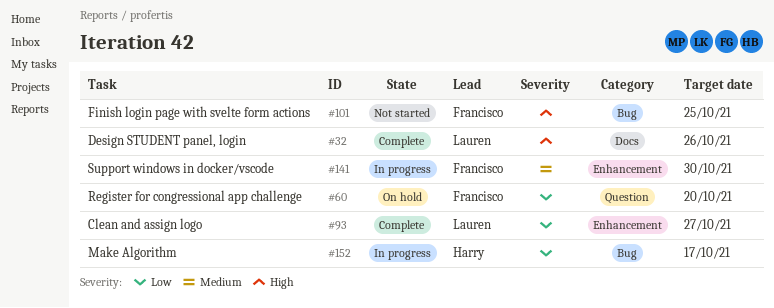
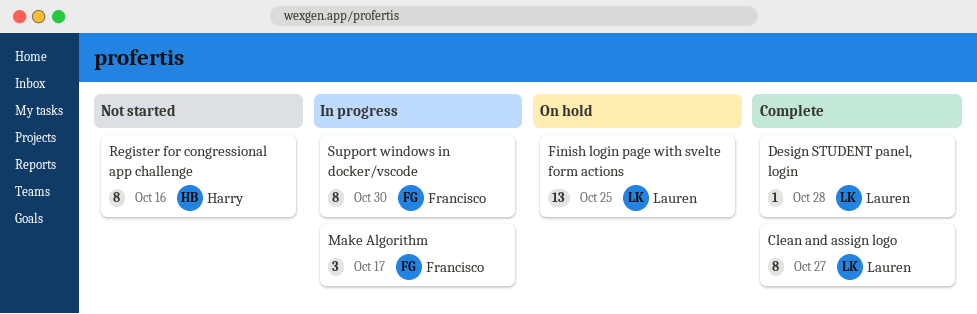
Design STUDENT panel, login, due: Oct 26 -> Oct 28
Finish login page with svelte form actions, status: Not started -> On hold
Finish login page with svelte form actions, owner: Francisco -> Lauren
Make Algorithm, owner: Harry -> Francisco
Register for congressional app challenge, status: On hold -> Not started
Register for congressional app challenge, owner: Francisco -> Harry
Register for congressional app challenge, due: Oct 20 -> Oct 16

